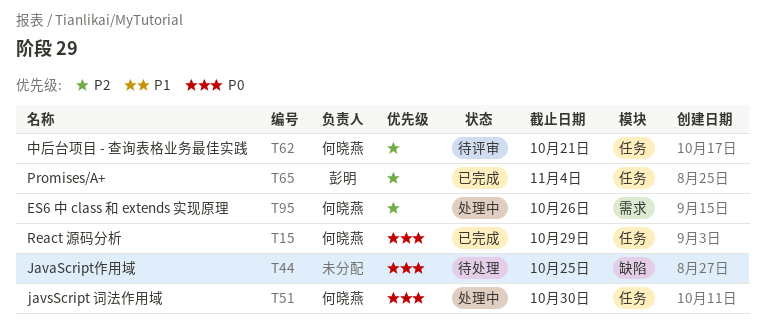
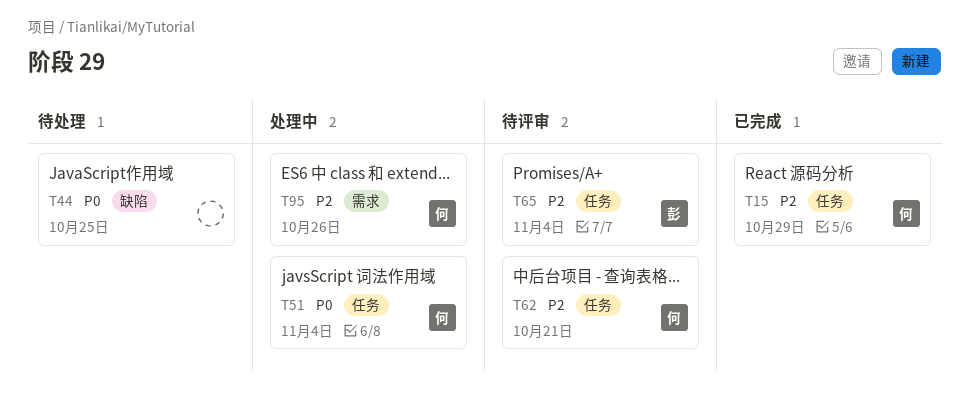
T15, priority: P0 -> P2
T51, due: Oct 30 -> Nov 4
T65, status: 已完成 -> 待评审

